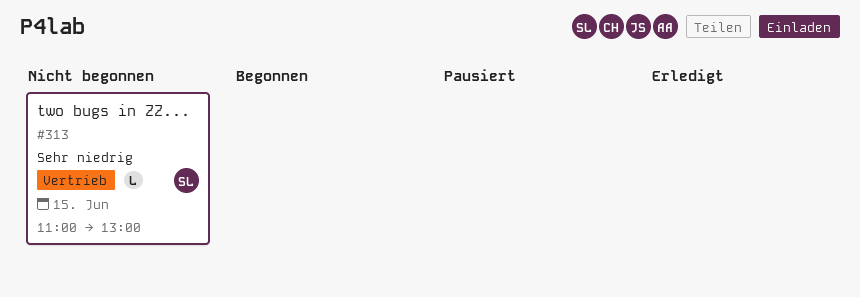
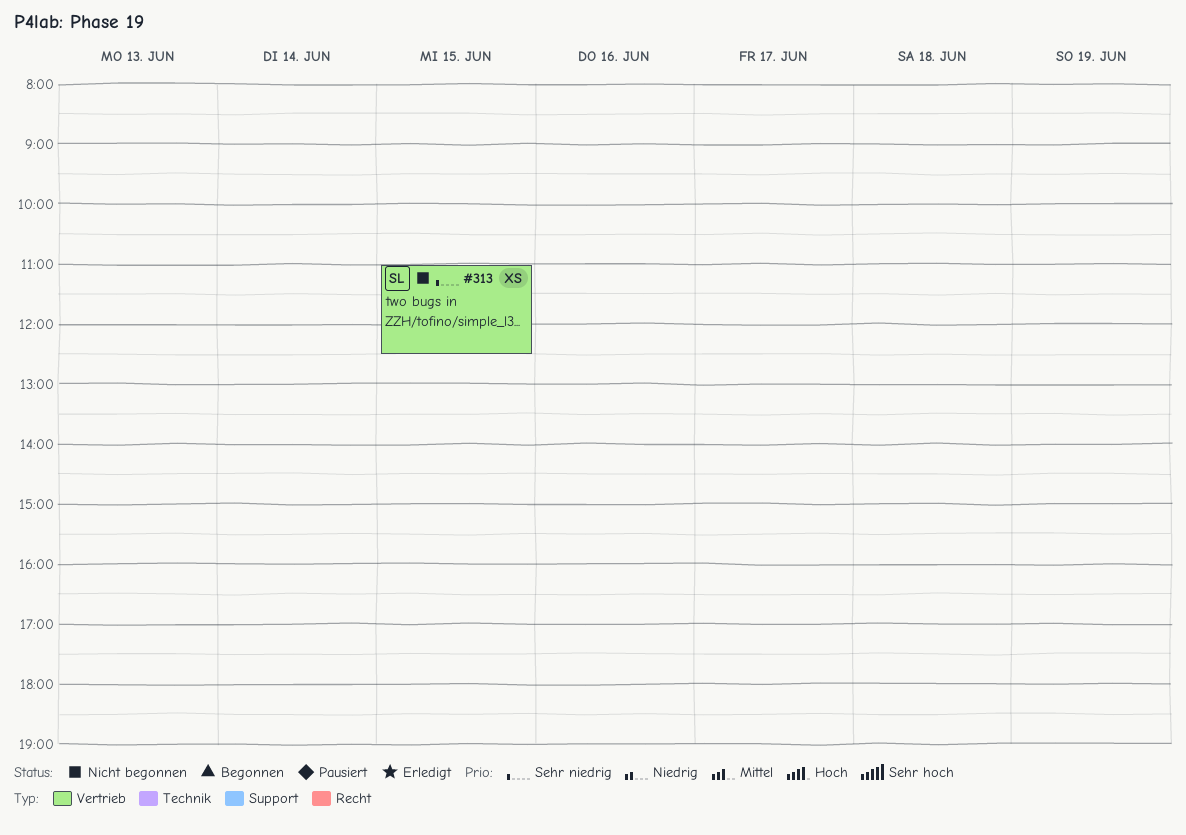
#313, estimate: L -> XS
#313, ends: 13:00 -> 12:30

